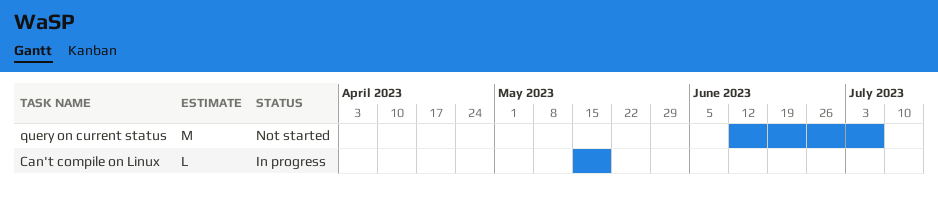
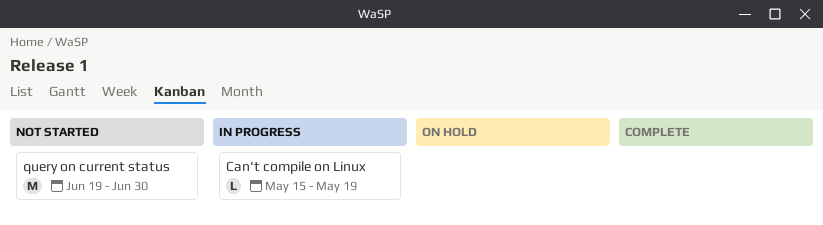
query on current status, start: Jun 12 -> Jun 19
query on current status, due: Jul 7 -> Jun 30

